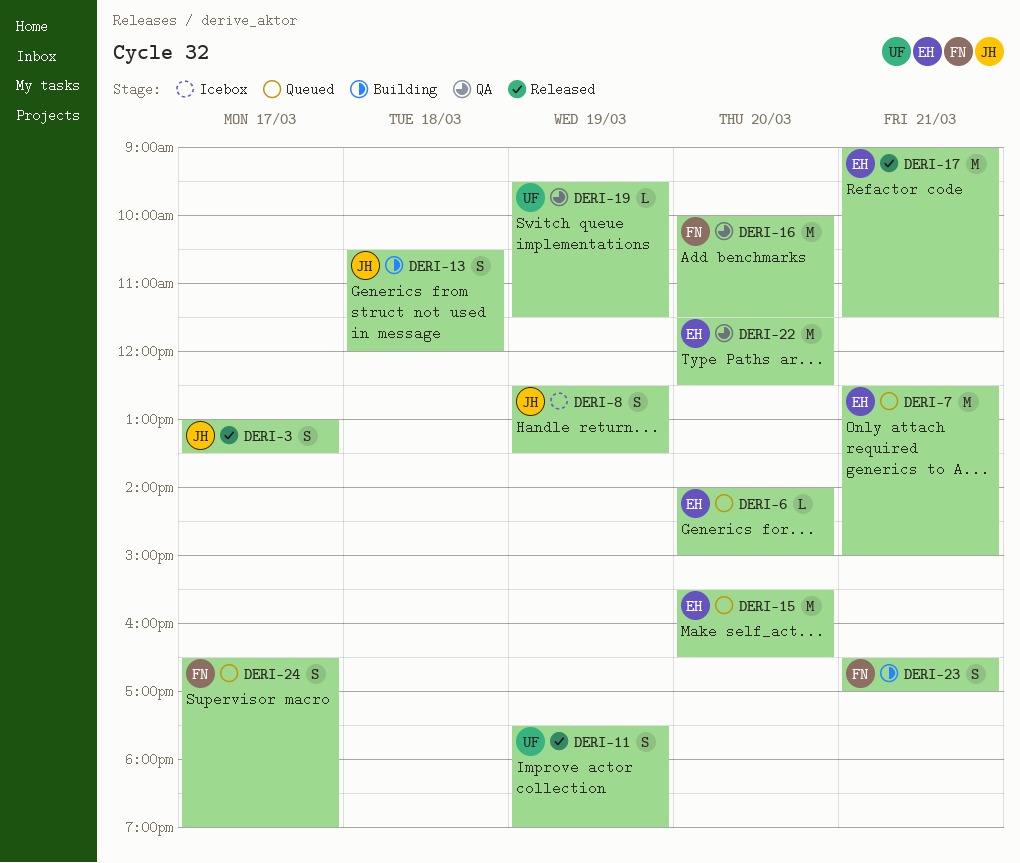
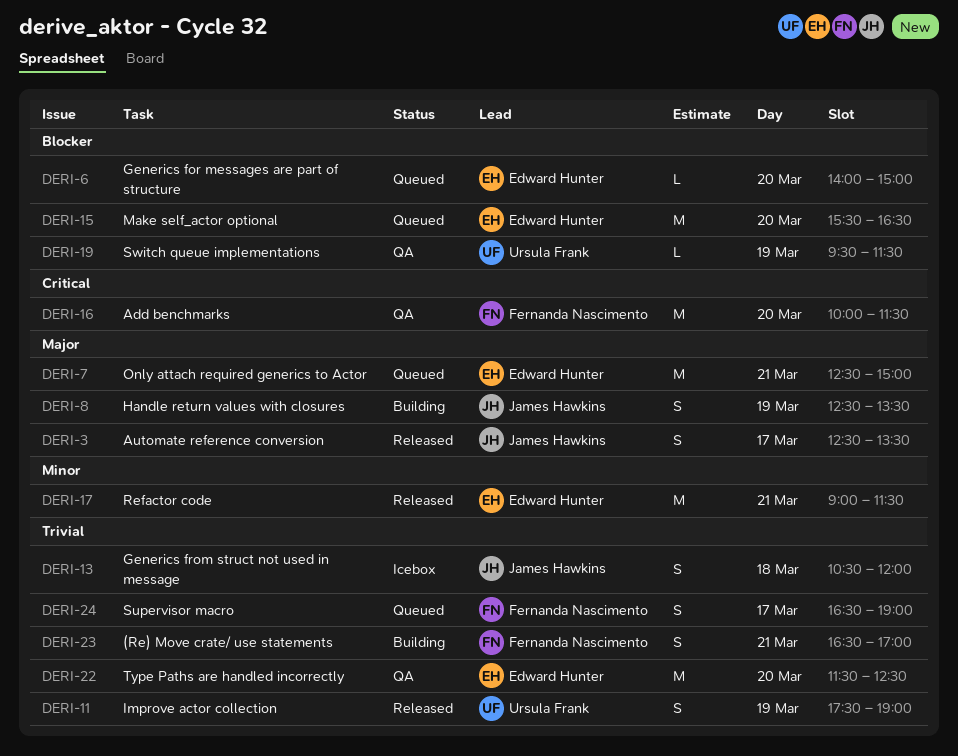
DERI-3, begins: 13:00 -> 12:30
DERI-8, status: Icebox -> Building
DERI-13, status: Building -> Icebox

